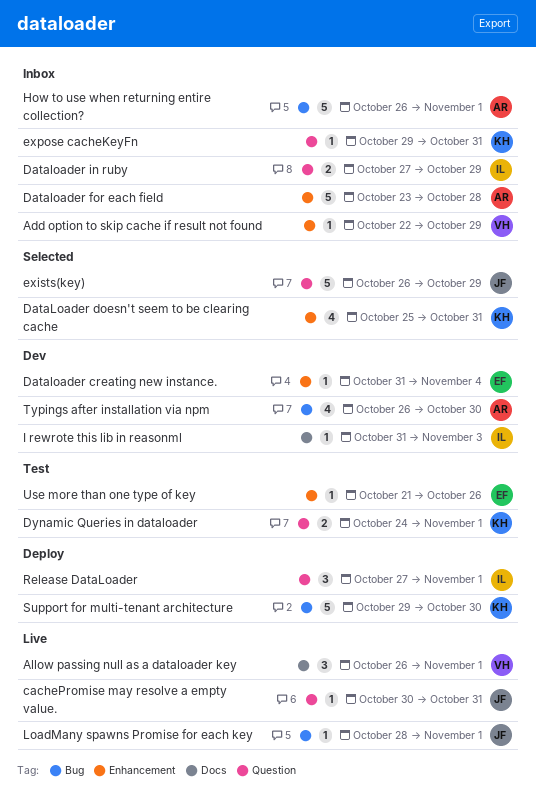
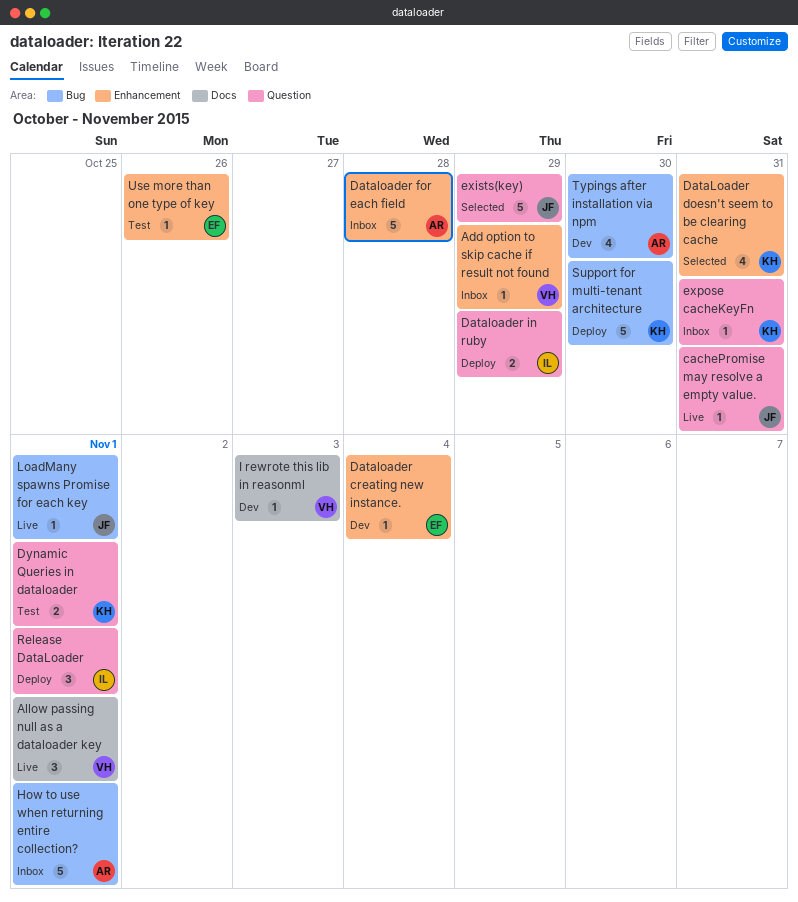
Dataloader in ruby, status: Inbox -> Deploy
I rewrote this lib in reasonml, owner: IL -> VH

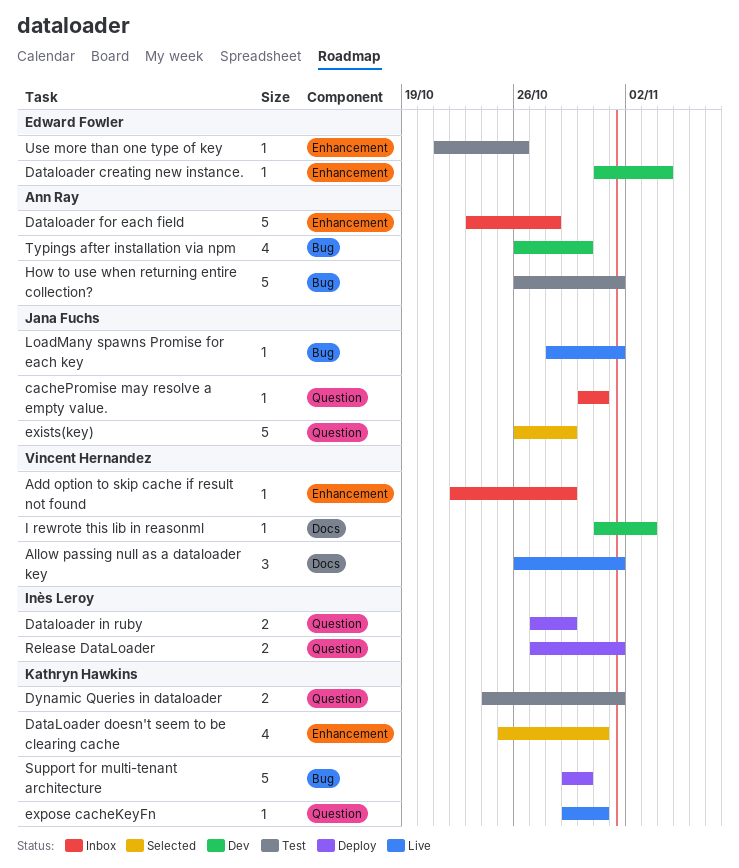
cachePromise may resolve a empty value., status: Live -> Inbox
expose cacheKeyFn, status: Inbox -> Live
How to use when returning entire collection?, status: Inbox -> Test
Release DataLoader, estimate: 3 -> 2

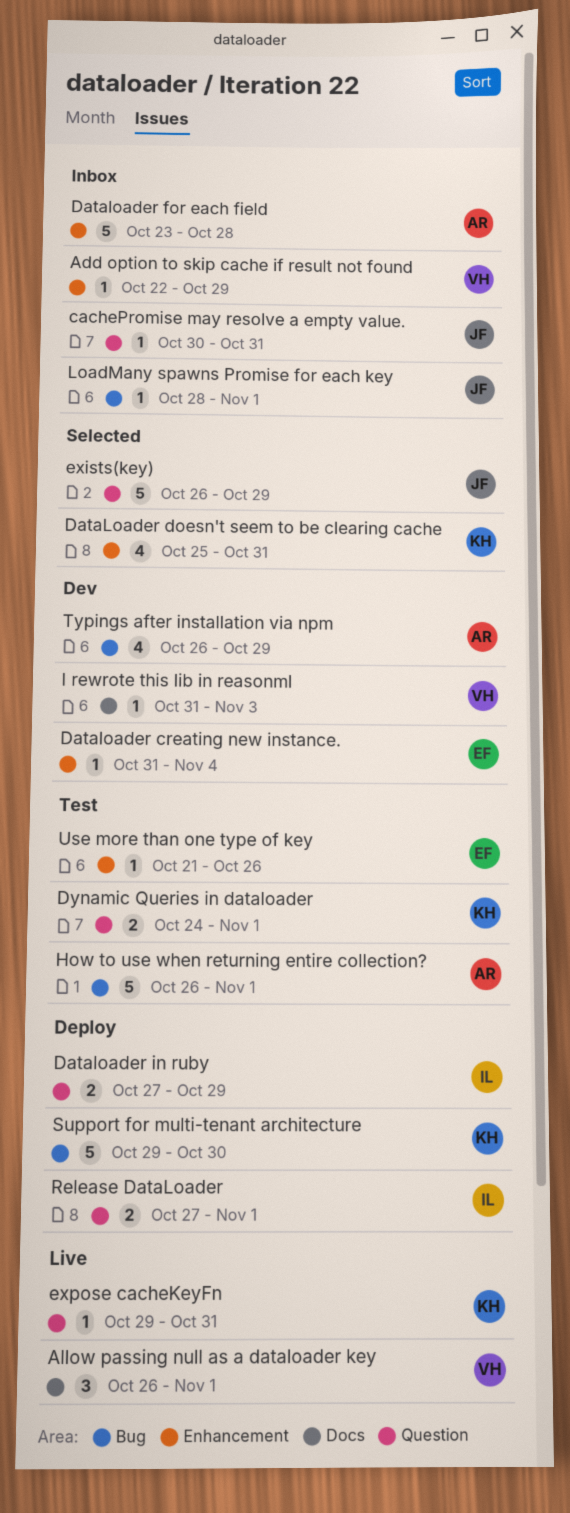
LoadMany spawns Promise for each key, status: Live -> Inbox
Typings after installation via npm, due: Oct 30 -> Oct 29

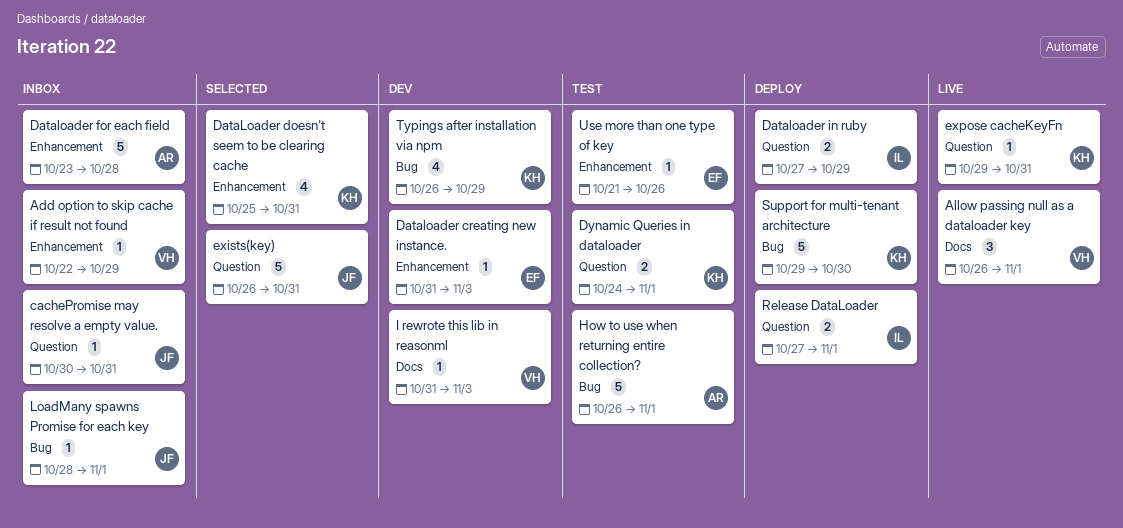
Dataloader creating new instance., due: Nov 4 -> Nov 3
exists(key), due: Oct 29 -> Oct 31
Typings after installation via npm, owner: AR -> KH

